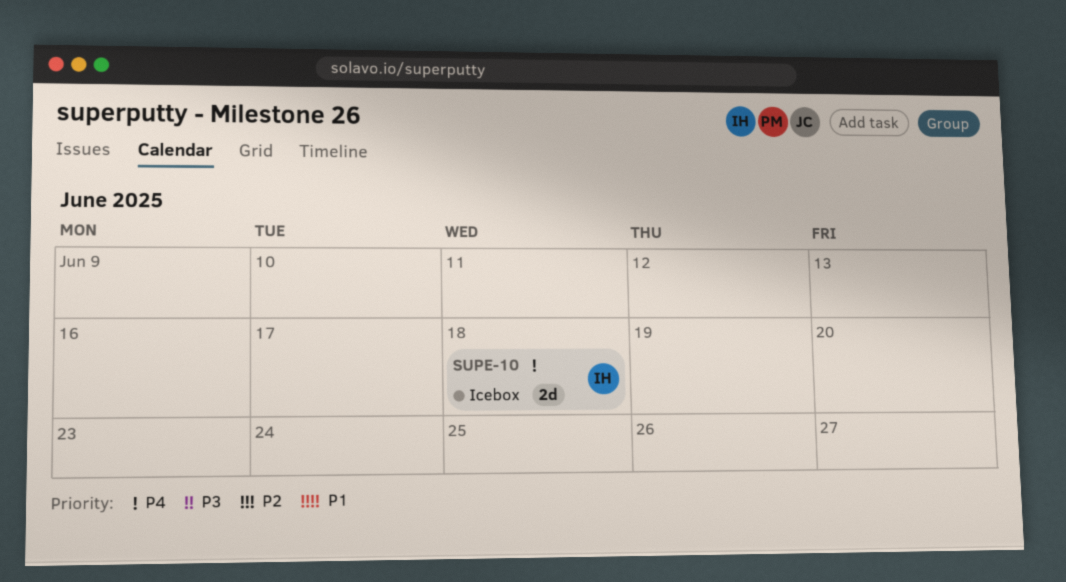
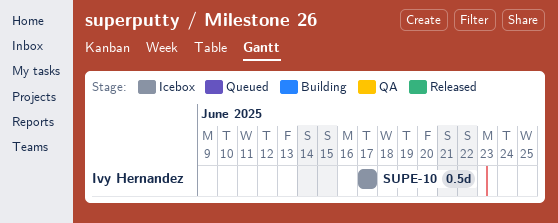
SUPE-10, estimate: 2d -> 0.5d
SUPE-10, due: Jun 18 -> Jun 17

